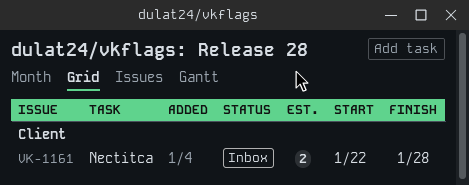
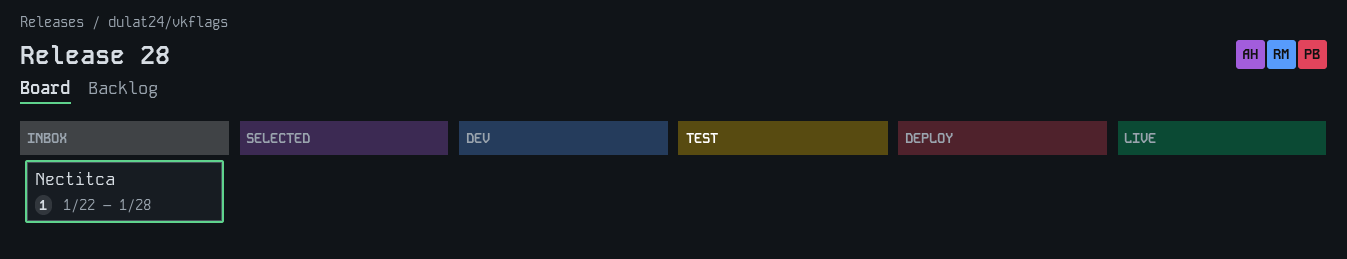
Nectitca, estimate: 2 -> 1

